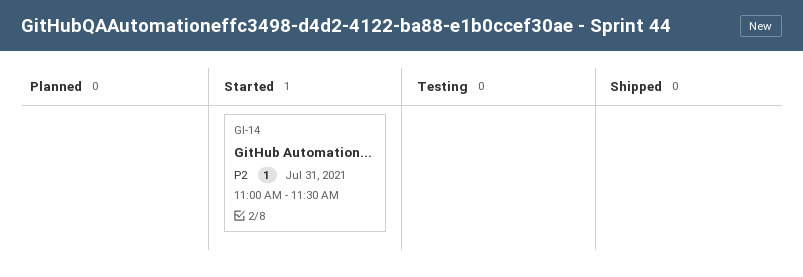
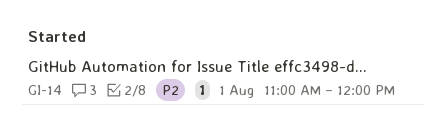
GI-14, day: Jul 31 -> Aug 1
GI-14, ends: 11:30 -> 12:00

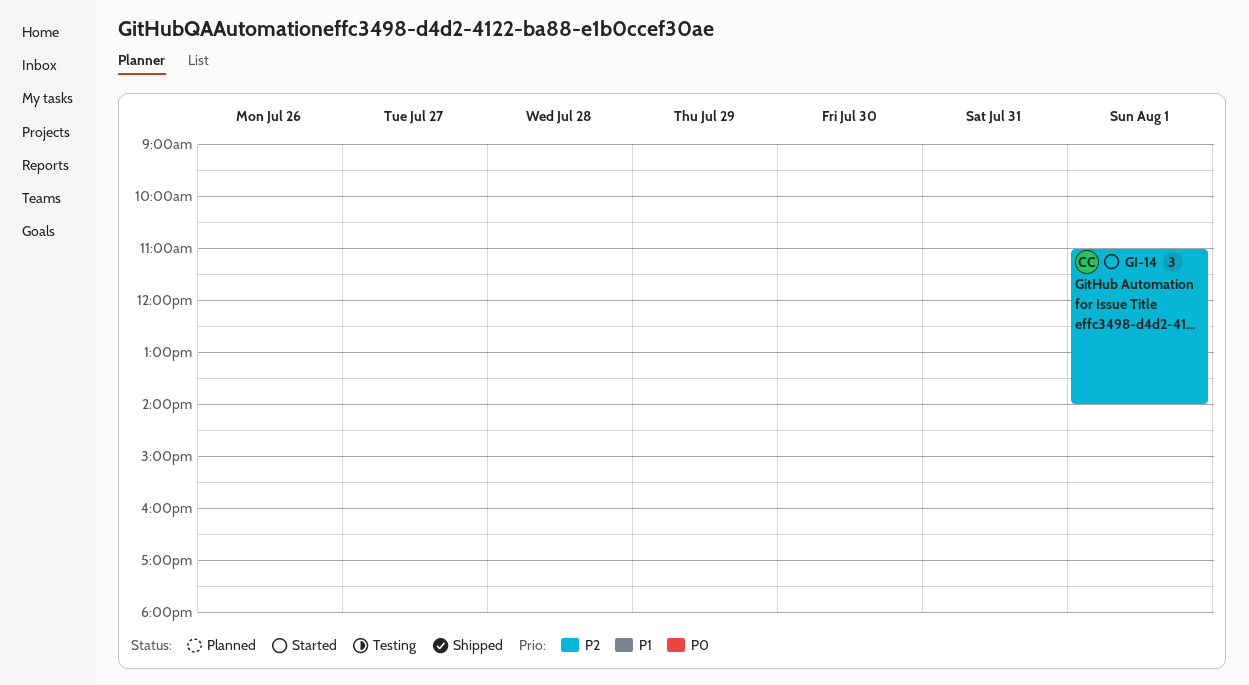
GI-14, estimate: 1 -> 3
GI-14, ends: 12:00 -> 14:00

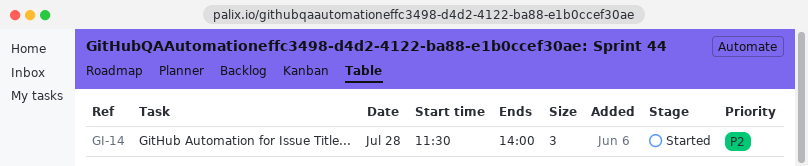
GI-14, day: Aug 1 -> Jul 28
GI-14, begins: 11:00 -> 11:30

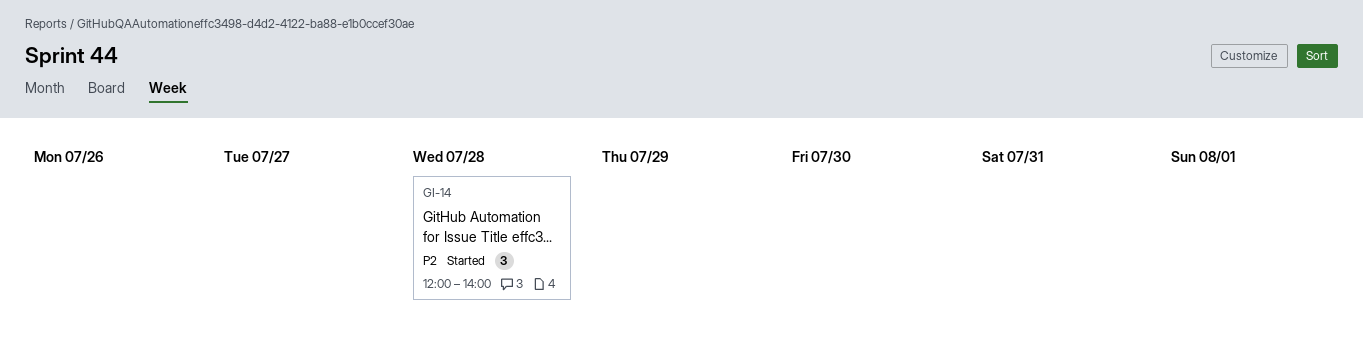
GI-14, begins: 11:30 -> 12:00

